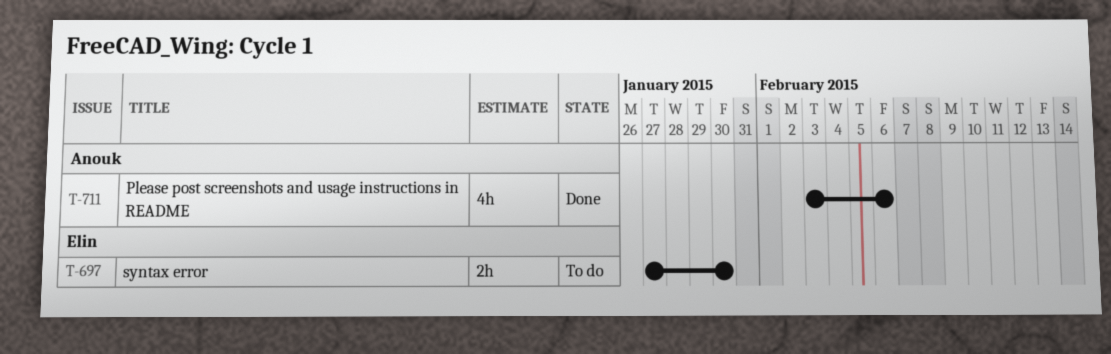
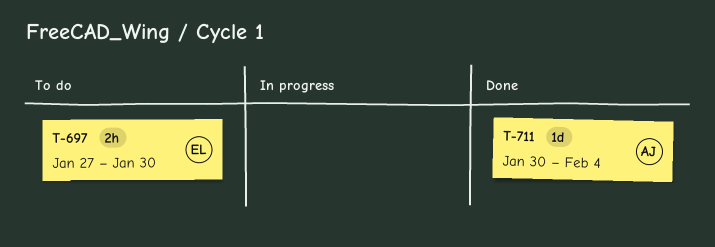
T-711, estimate: 4h -> 1d
T-711, start: Feb 3 -> Jan 30
T-711, due: Feb 6 -> Feb 4

